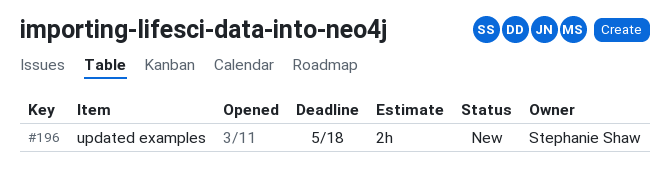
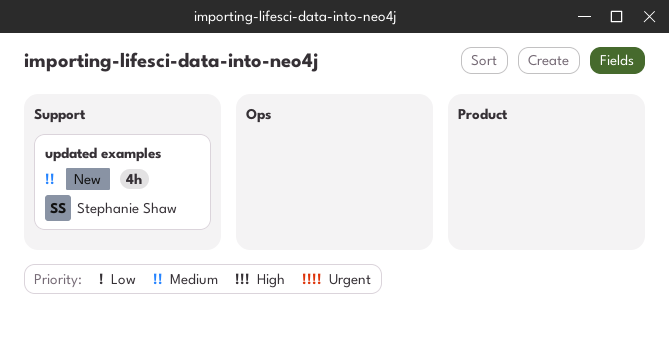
updated examples, estimate: 2h -> 4h

